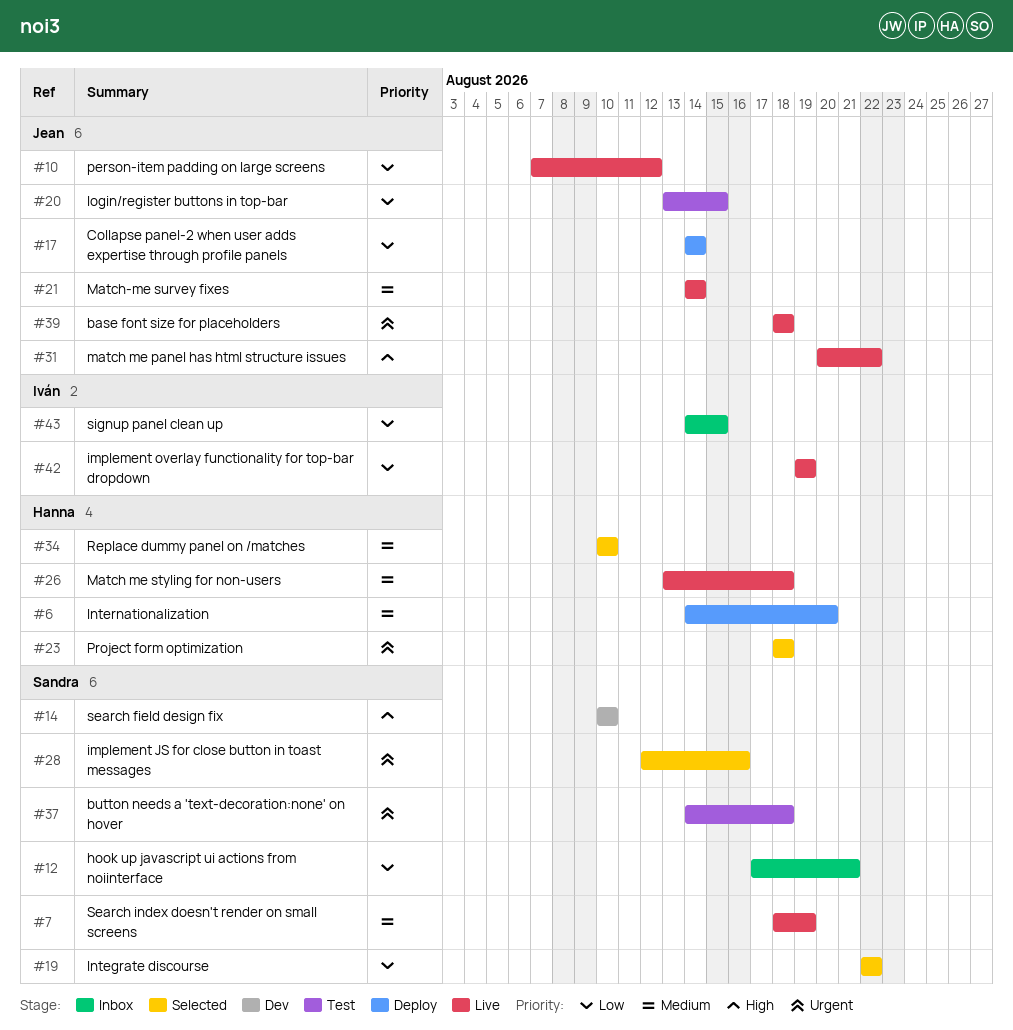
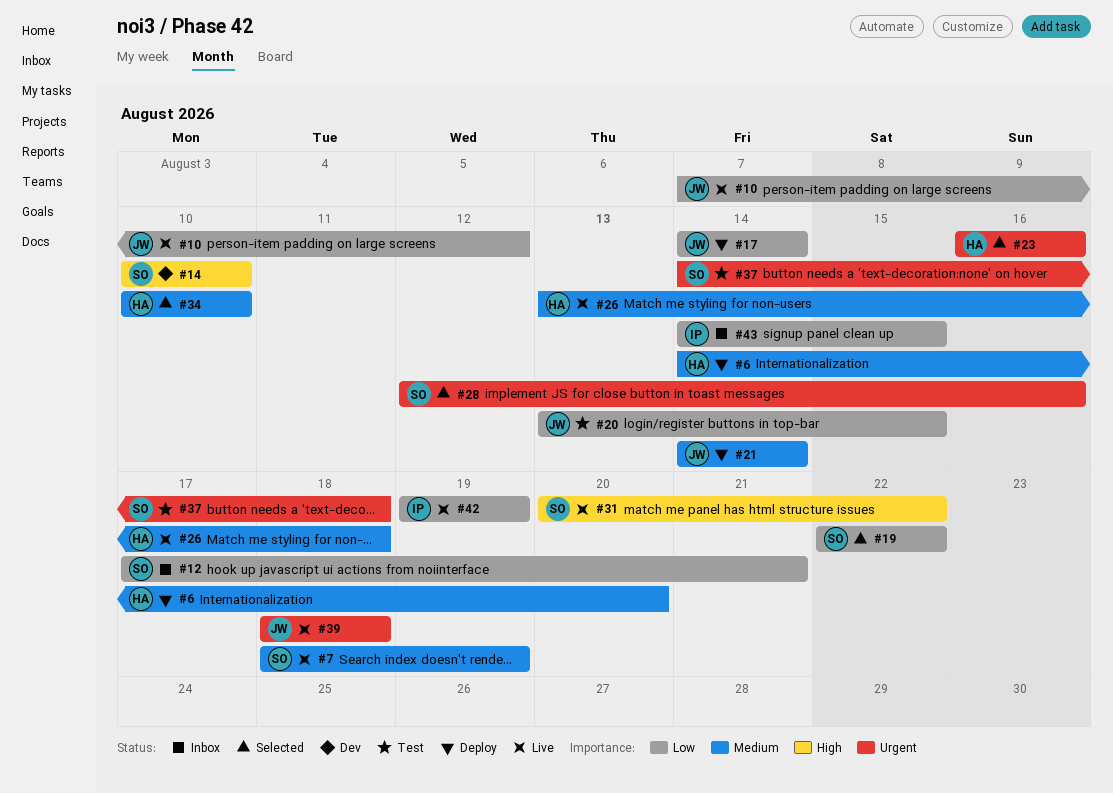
#21, status: Live -> Deploy
#23, start: Aug 18 -> Aug 16
#23, due: Aug 18 -> Aug 16
#31, owner: Jean -> Sandra

